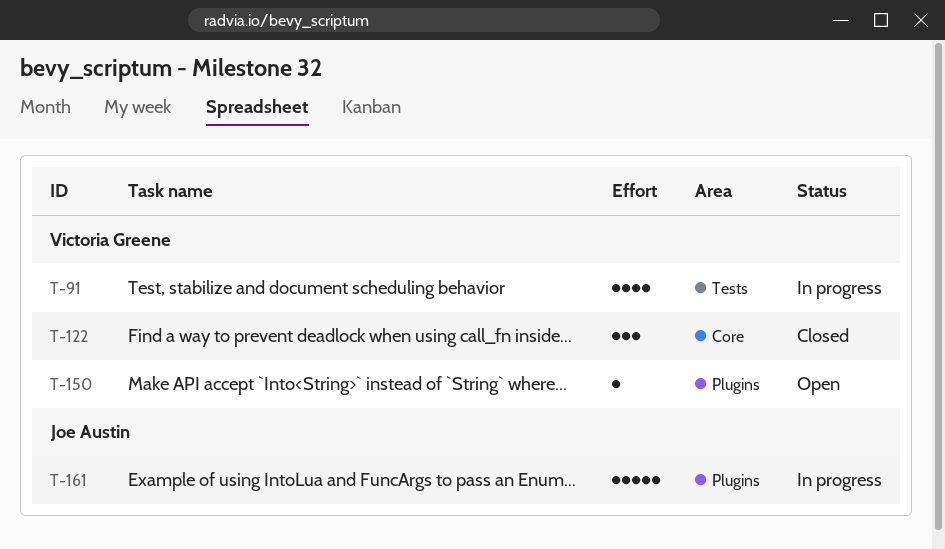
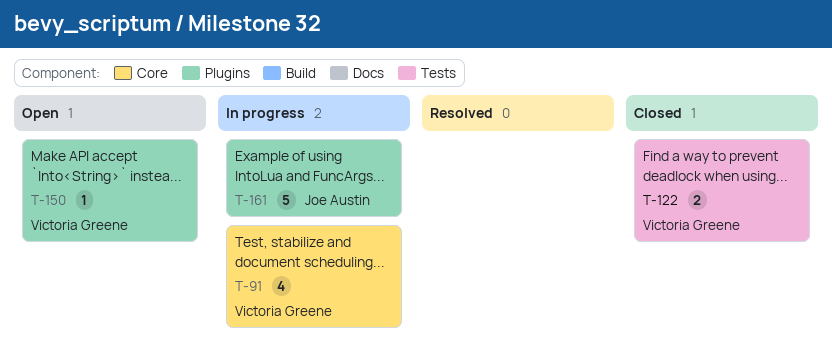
T-91, label: Tests -> Core
T-122, label: Core -> Tests
T-122, estimate: 3 -> 2

